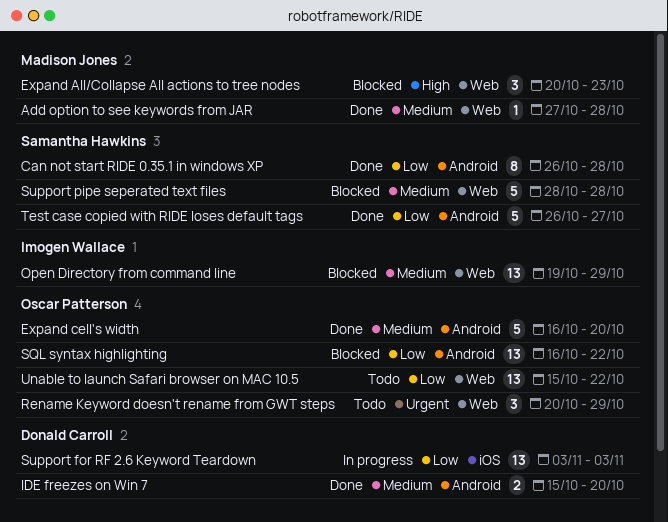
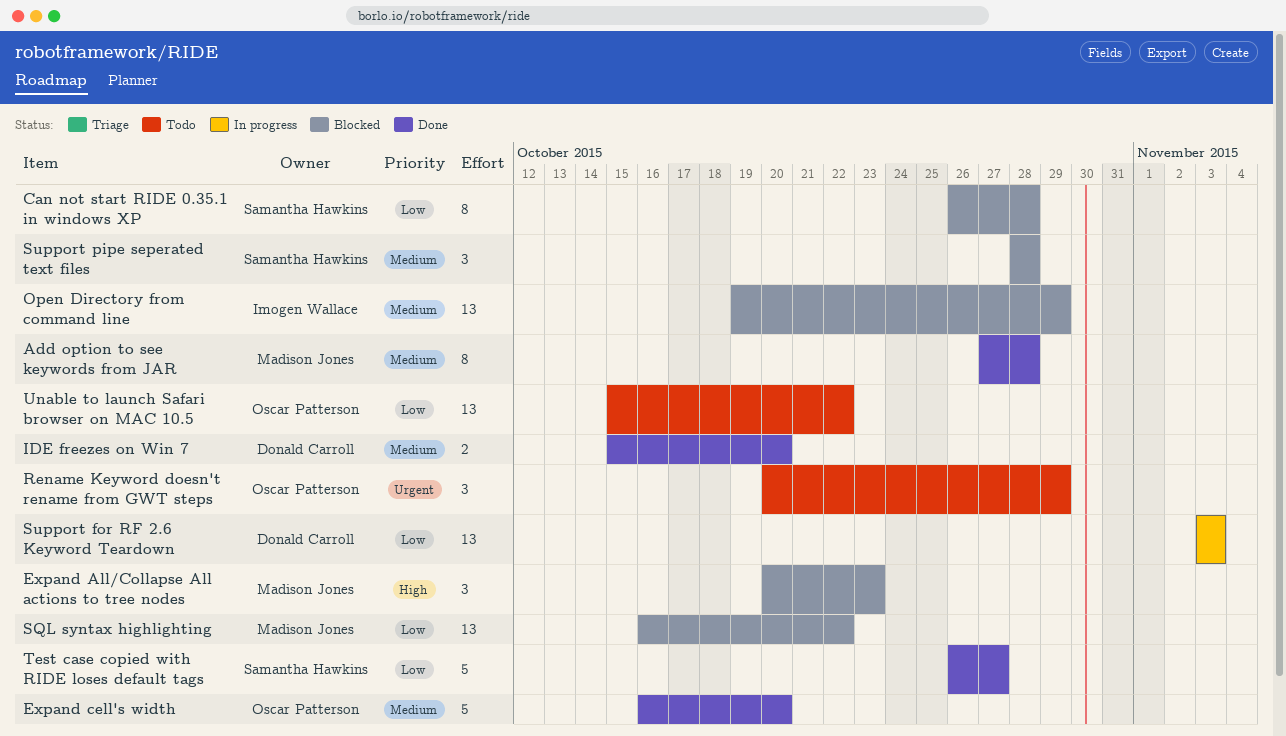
Add option to see keywords from JAR, estimate: 1 -> 8
Can not start RIDE 0.35.1 in windows XP, status: Done -> Blocked
SQL syntax highlighting, owner: Oscar Patterson -> Madison Jones
Support pipe seperated text files, estimate: 5 -> 3

